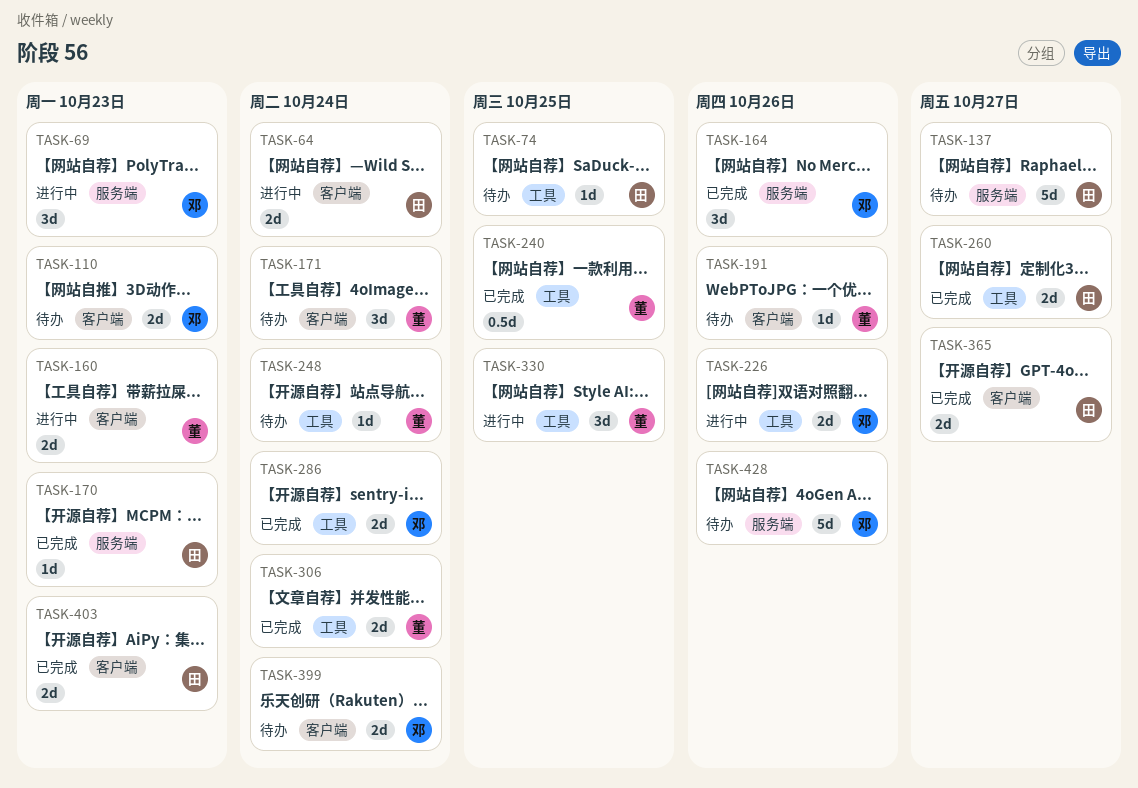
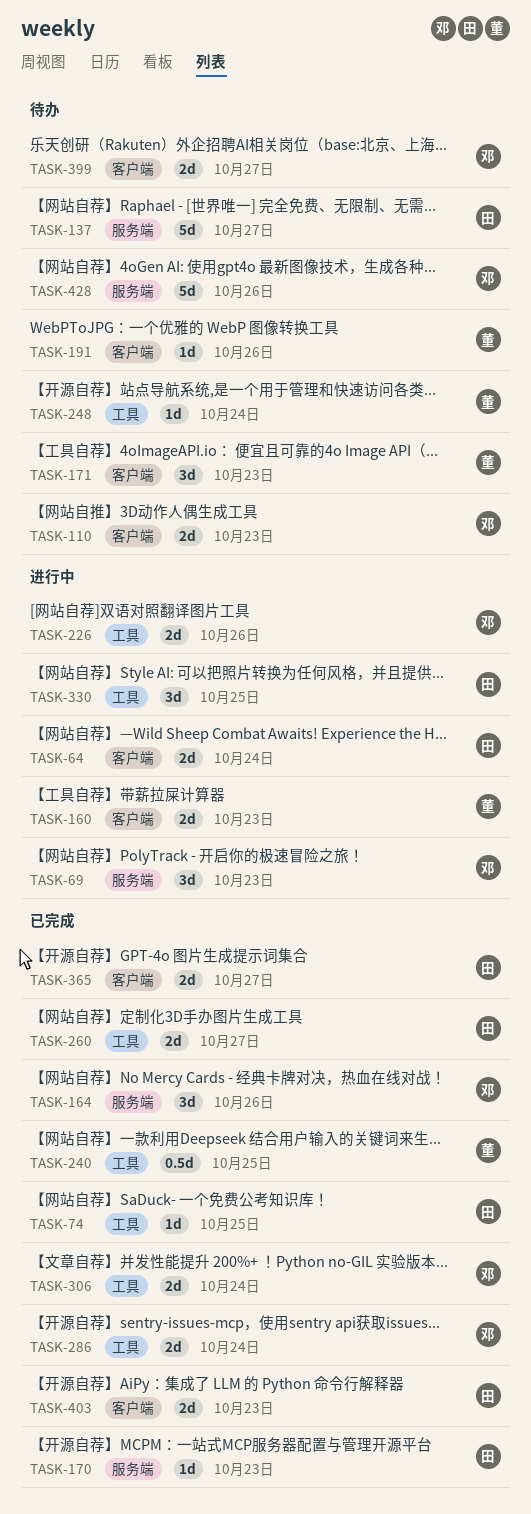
TASK-74, status: 待办 -> 已完成
TASK-171, due: Oct 24 -> Oct 23
TASK-306, owner: 董 -> 邓
TASK-330, owner: 董 -> 田
TASK-399, due: Oct 24 -> Oct 27

